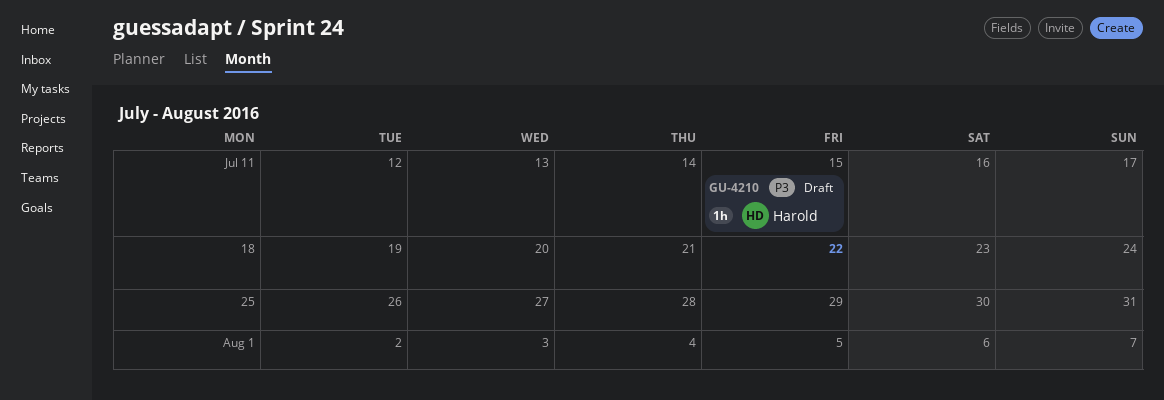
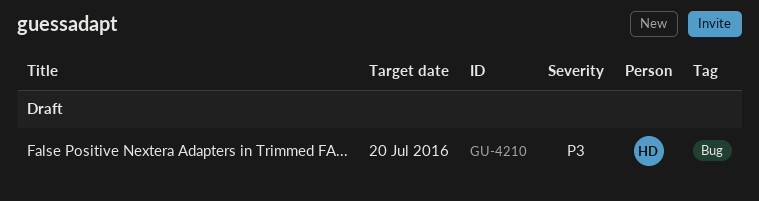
GU-4210, due: Jul 15 -> Jul 20

